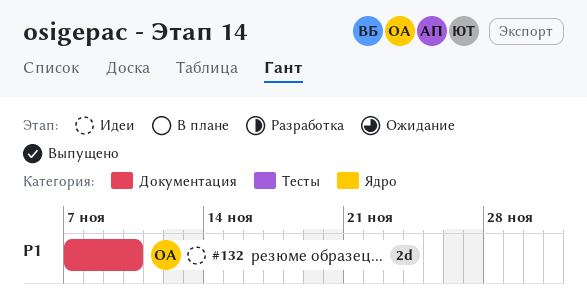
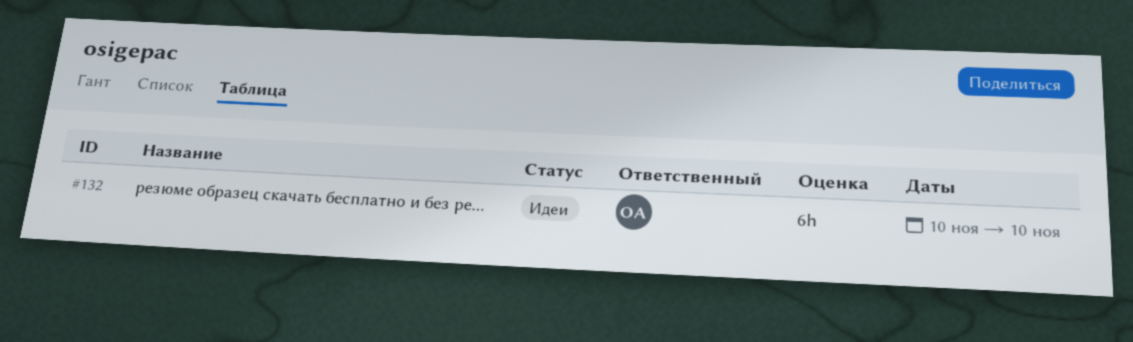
#132, estimate: 2d -> 6h
#132, start: Nov 7 -> Nov 10

